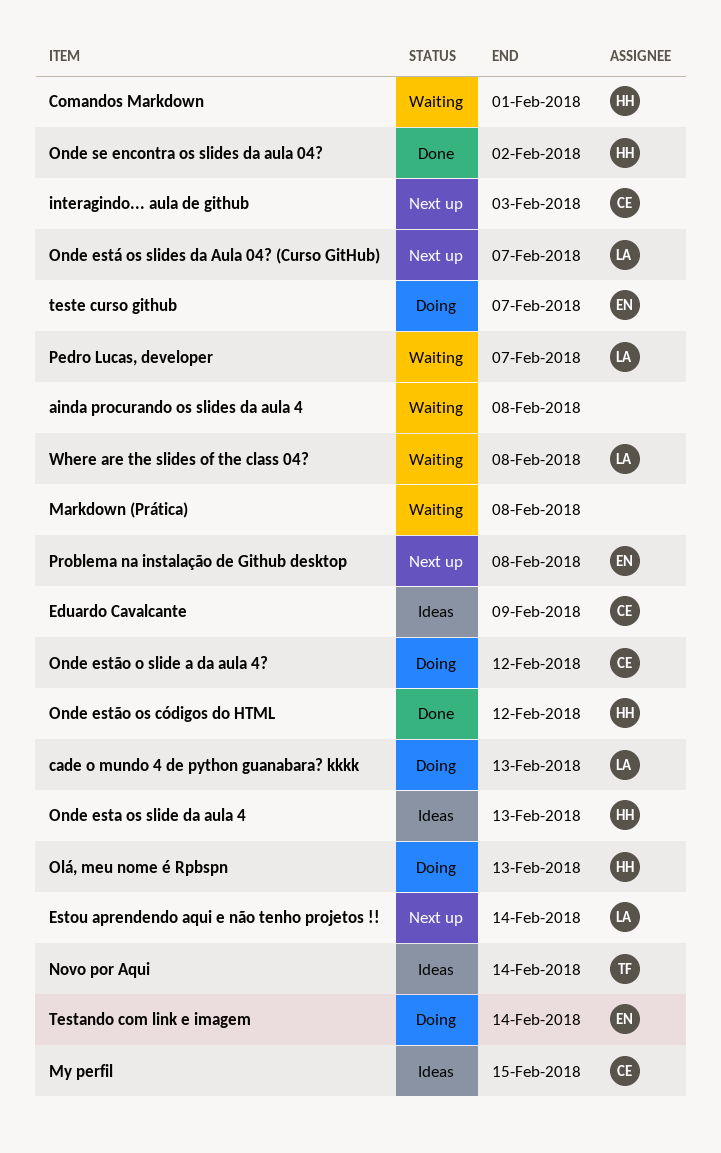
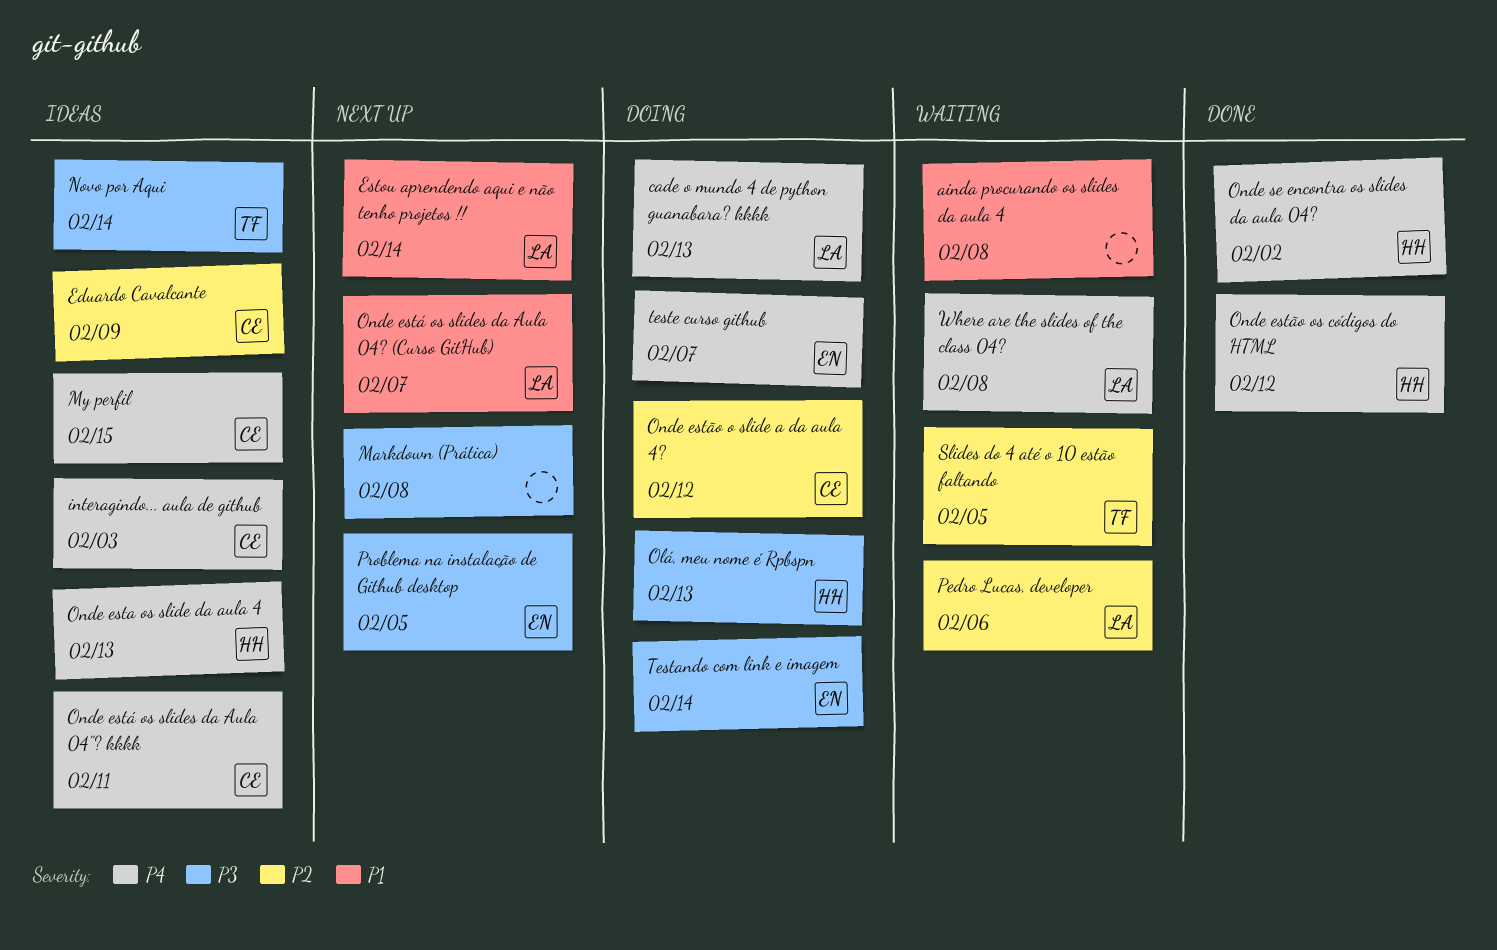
Comandos Markdown: present -> none
interagindo... aula de github, status: Next up -> Ideas
Markdown (Prática), status: Waiting -> Next up
Onde está os slides da Aula 04"? kkkk: none -> present
Pedro Lucas, developer, due: Feb 7 -> Feb 6
Problema na instalação de Github desktop, due: Feb 8 -> Feb 5
Slides do 4 até o 10 estão faltando: none -> present

